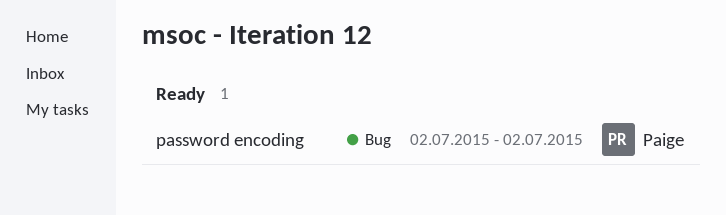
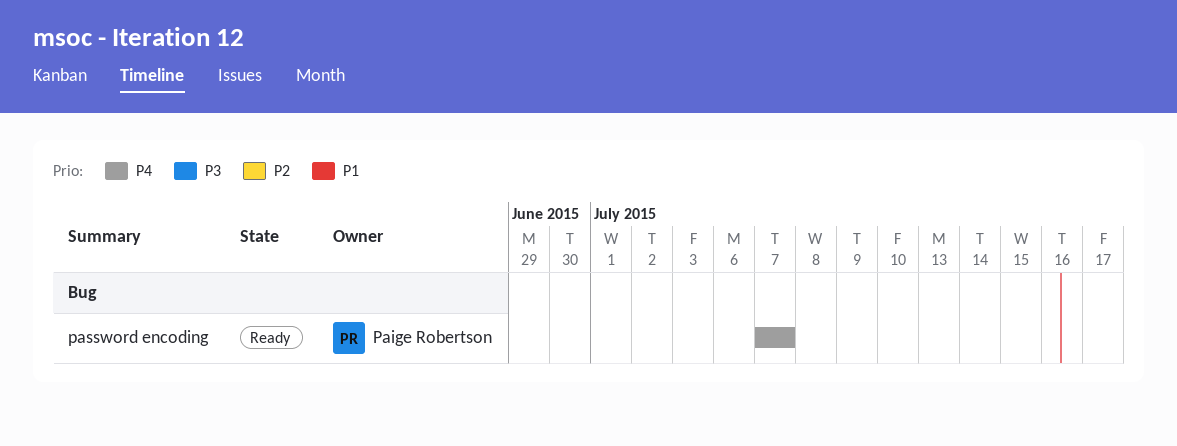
password encoding, start: Jul 2 -> Jul 7
password encoding, due: Jul 2 -> Jul 7

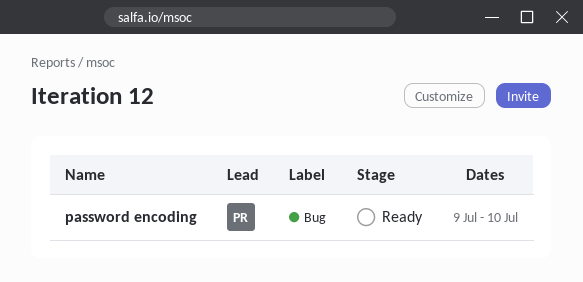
password encoding, start: Jul 7 -> Jul 9
password encoding, due: Jul 7 -> Jul 10

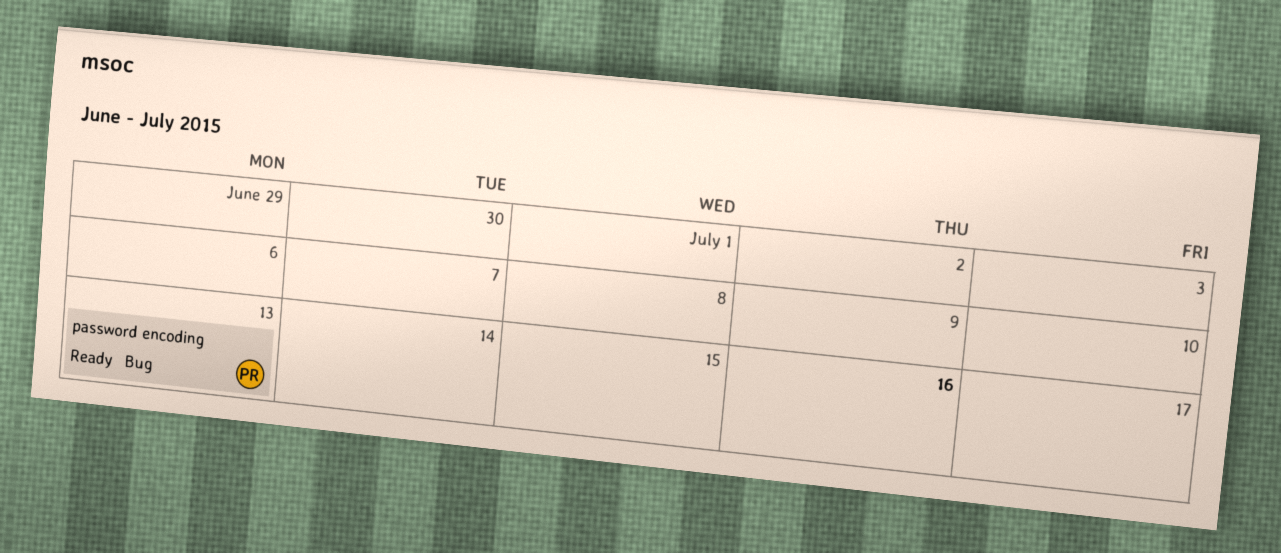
password encoding, due: Jul 10 -> Jul 13

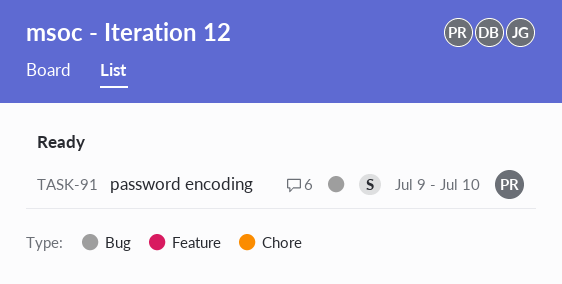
password encoding, due: Jul 13 -> Jul 10

